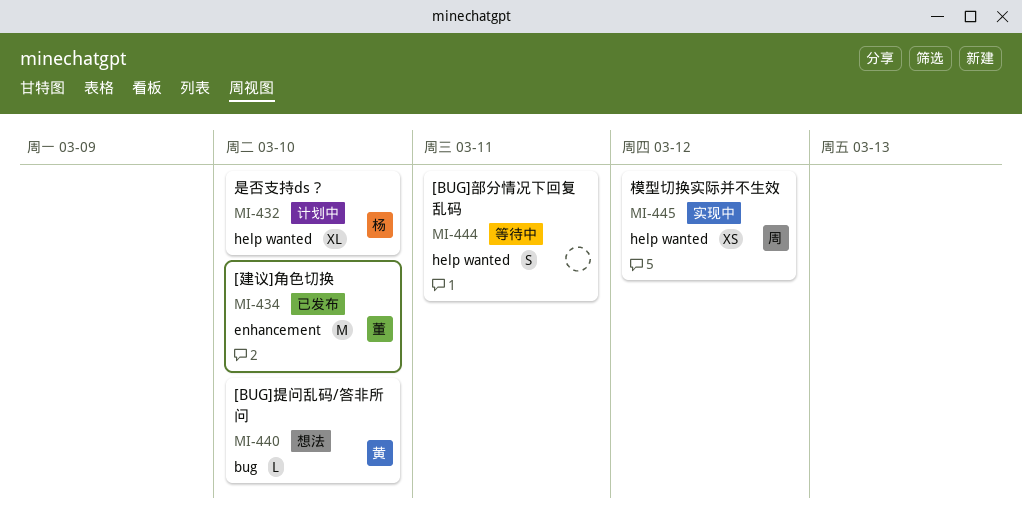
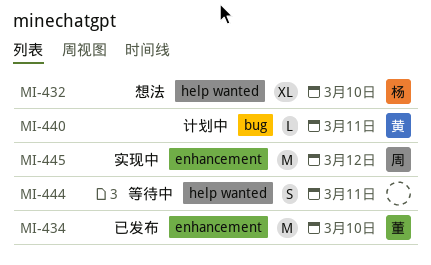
MI-432, status: 计划中 -> 想法
MI-440, status: 想法 -> 计划中
MI-440, due: Mar 10 -> Mar 11
MI-445, label: help wanted -> enhancement
MI-445, estimate: XS -> M

